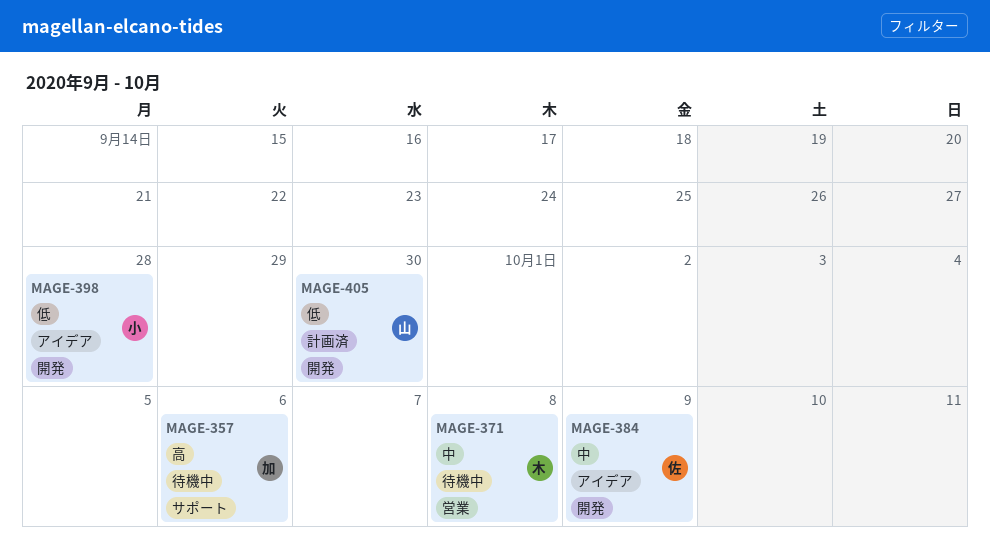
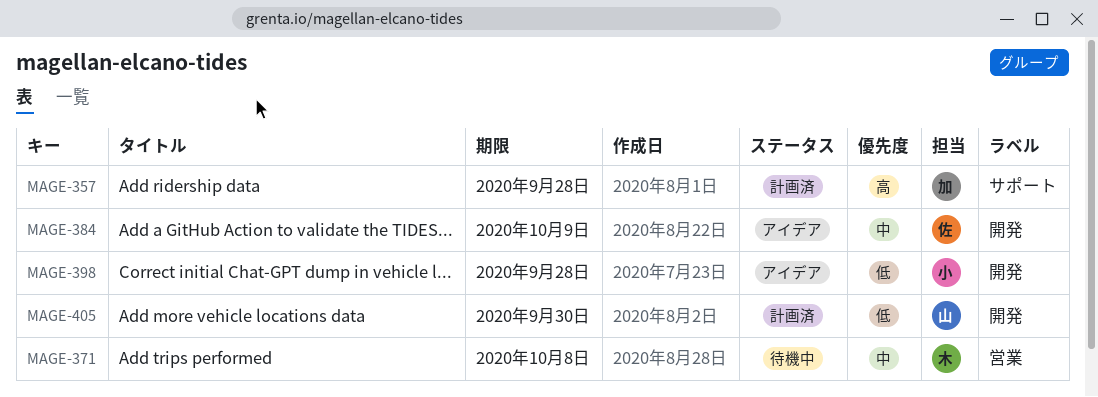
MAGE-357, status: 待機中 -> 計画済
MAGE-357, due: Oct 6 -> Sep 28

